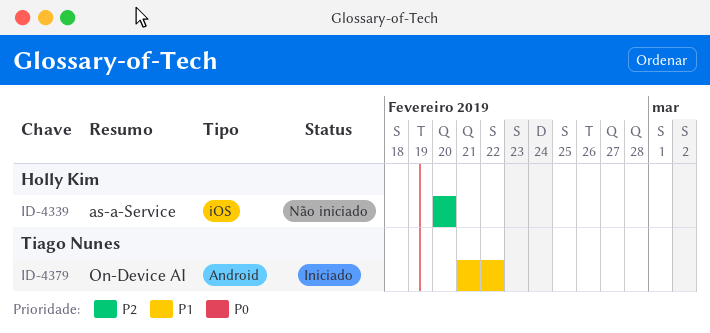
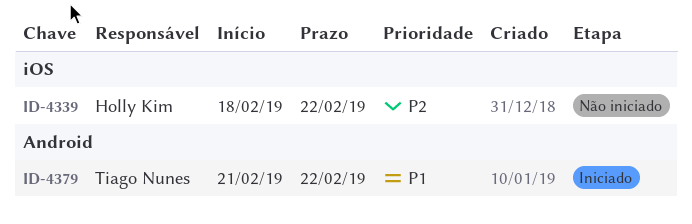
ID-4339, start: Feb 20 -> Feb 18
ID-4339, due: Feb 20 -> Feb 22

